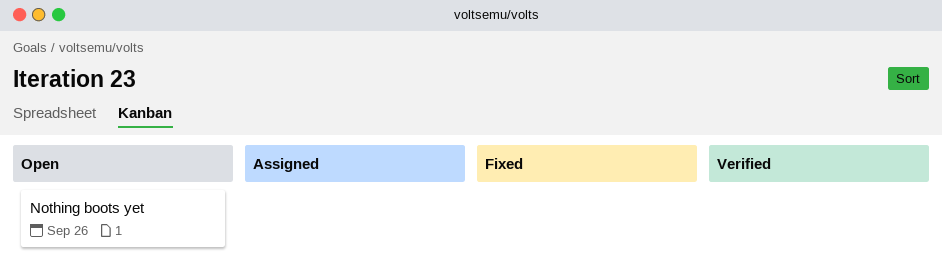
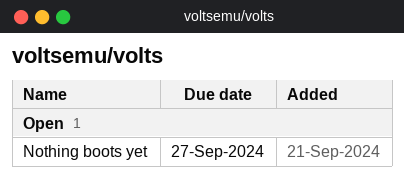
Nothing boots yet, due: Sep 26 -> Sep 27

